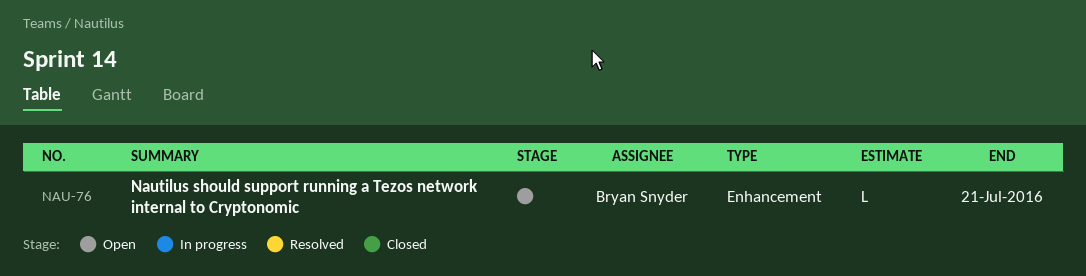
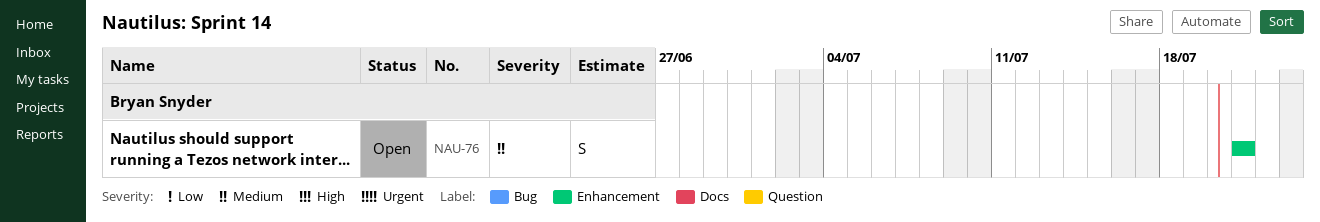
NAU-76, estimate: L -> S

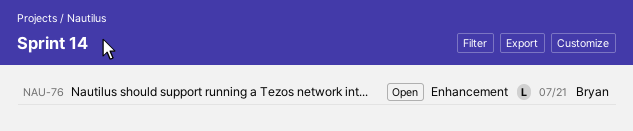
NAU-76, estimate: S -> L

